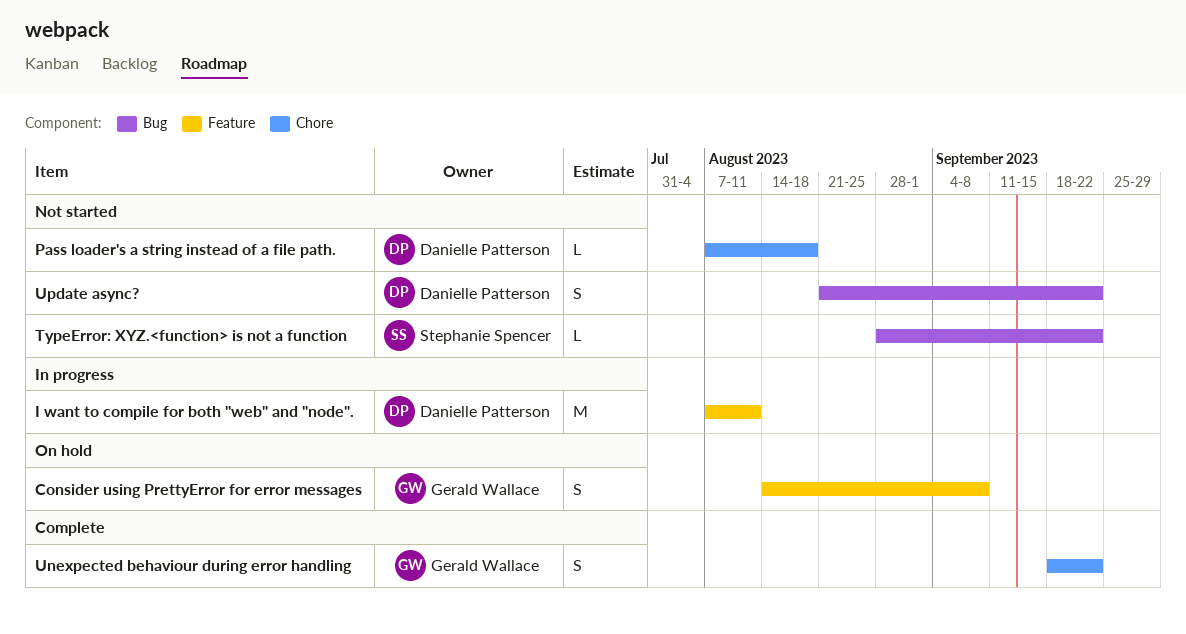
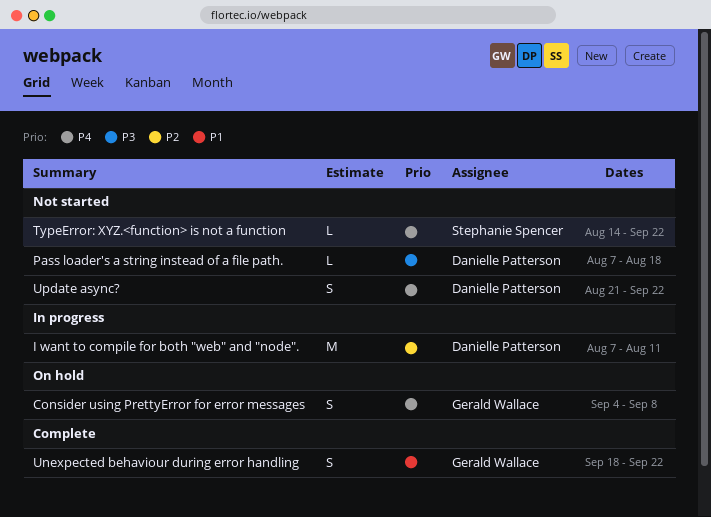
Consider using PrettyError for error messages, start: Aug 14 -> Sep 4
TypeError: XYZ.<function> is not a function, start: Aug 28 -> Aug 14

